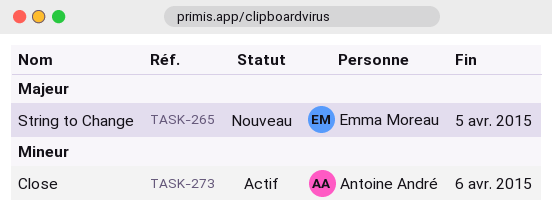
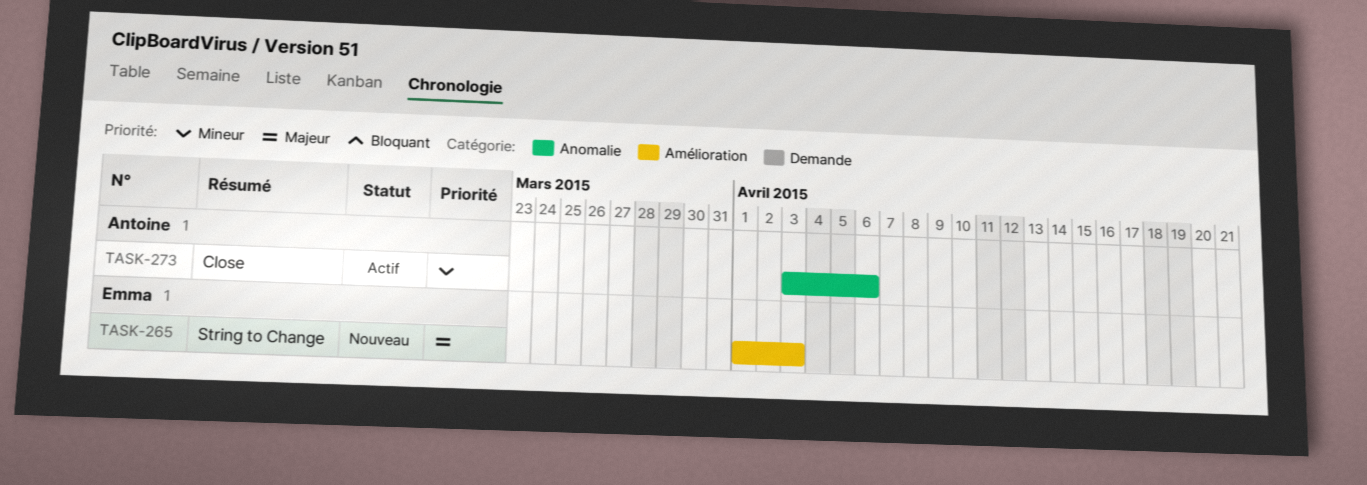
TASK-265, due: Apr 5 -> Apr 3

